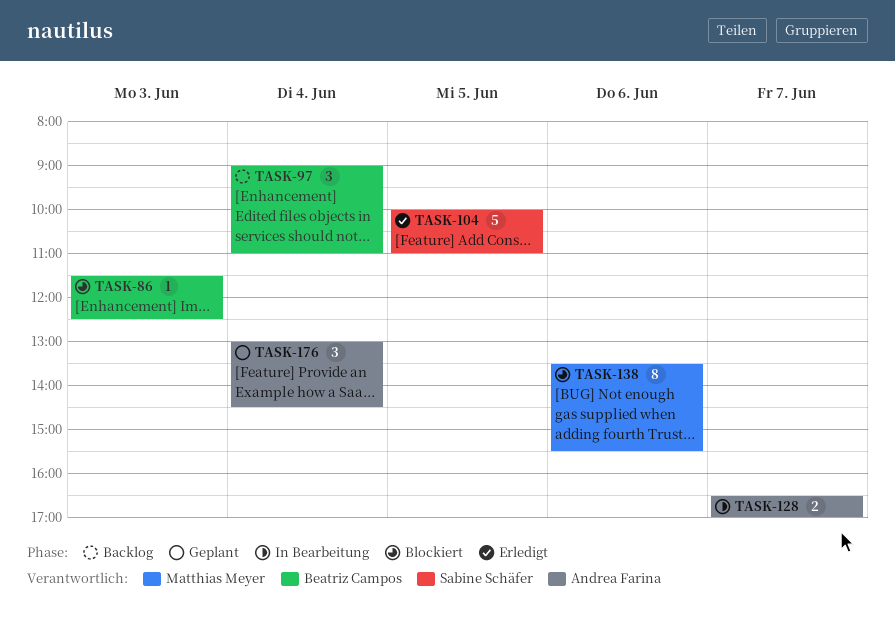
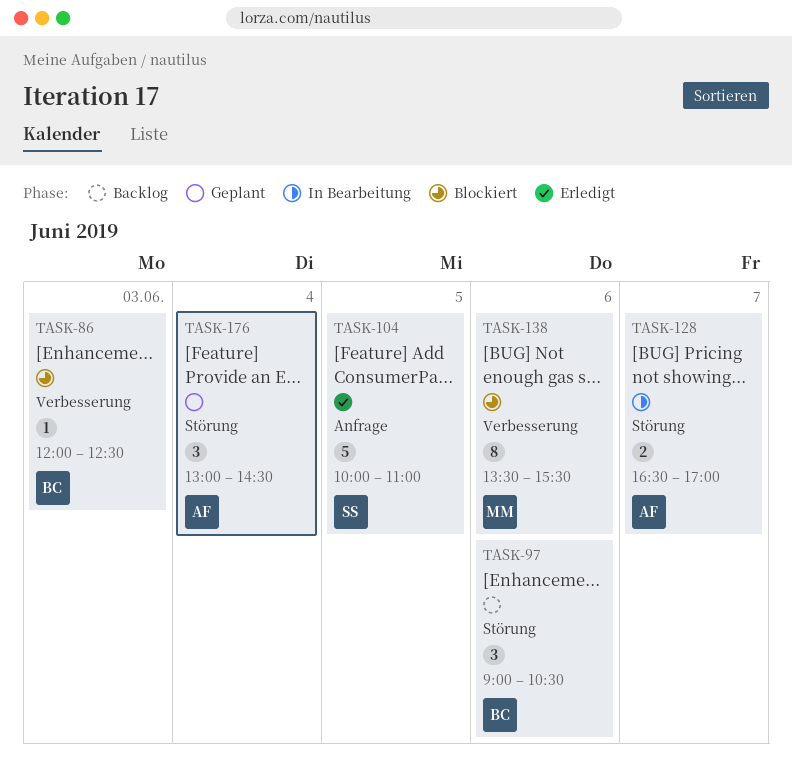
TASK-86, begins: 11:30 -> 12:00
TASK-97, day: Jun 4 -> Jun 6
TASK-97, ends: 11:00 -> 10:30

